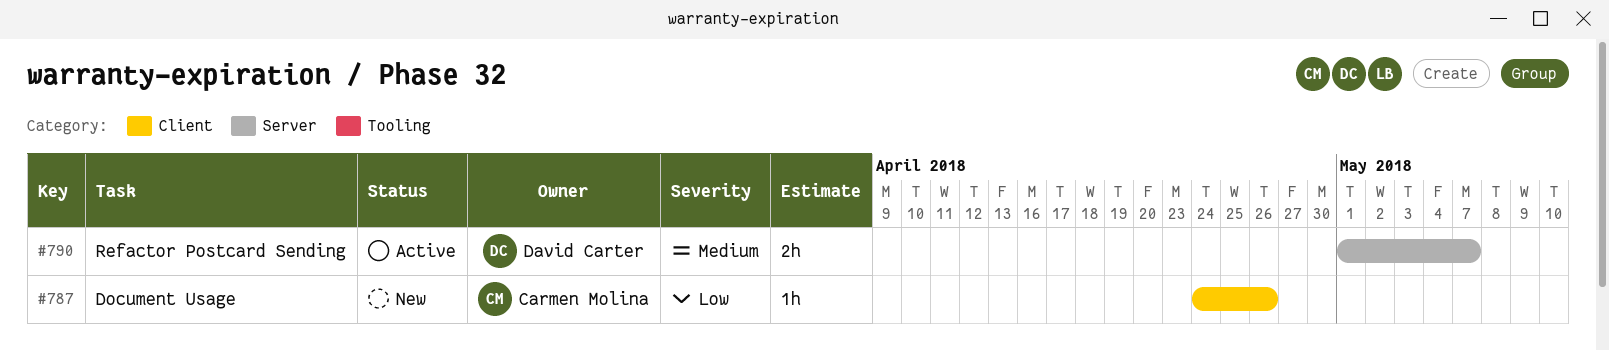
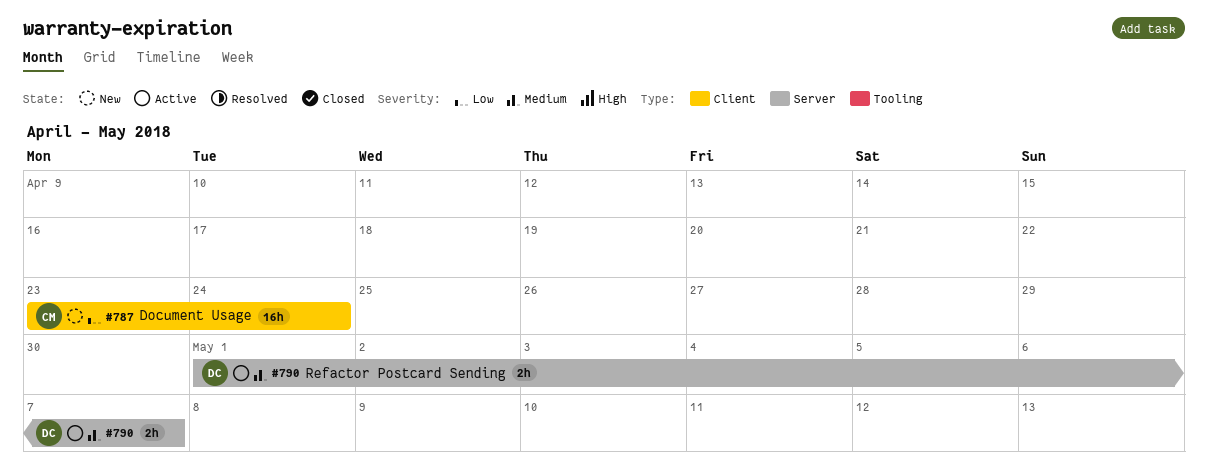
#787, estimate: 1h -> 16h
#787, start: Apr 24 -> Apr 23
#787, due: Apr 26 -> Apr 24

